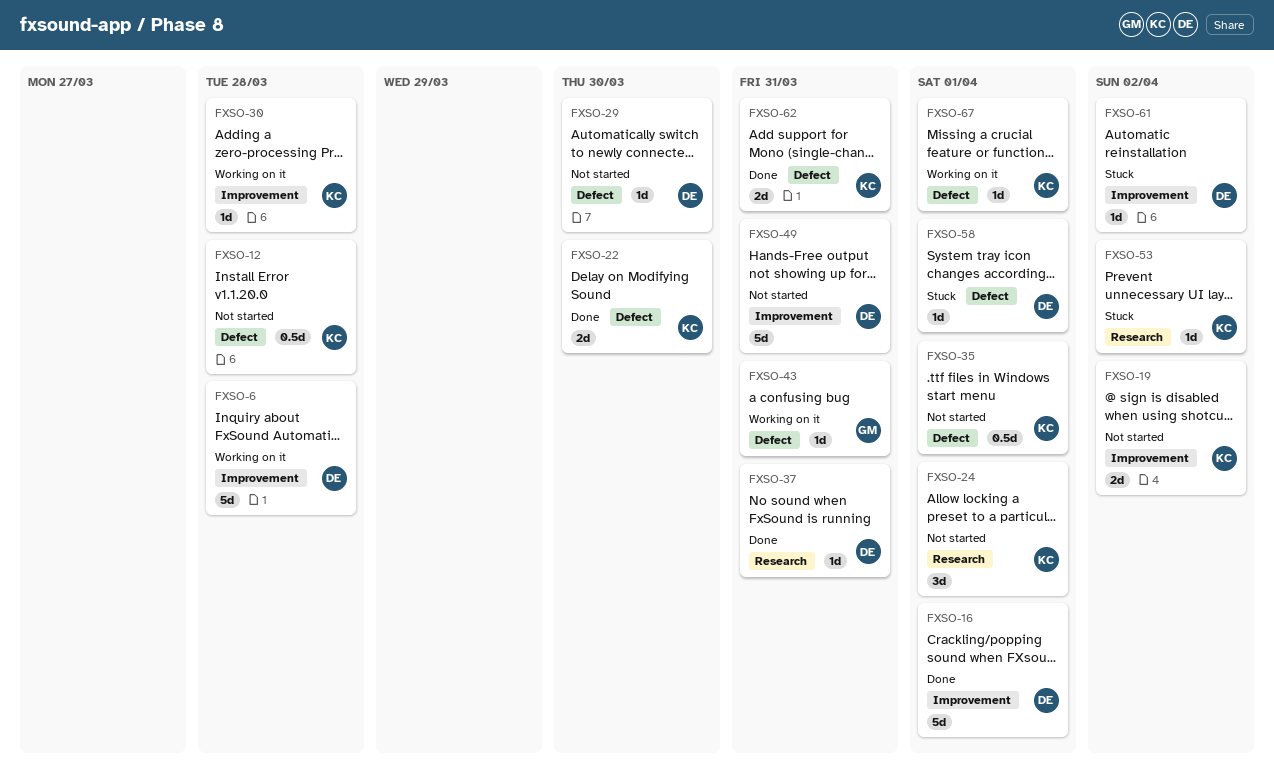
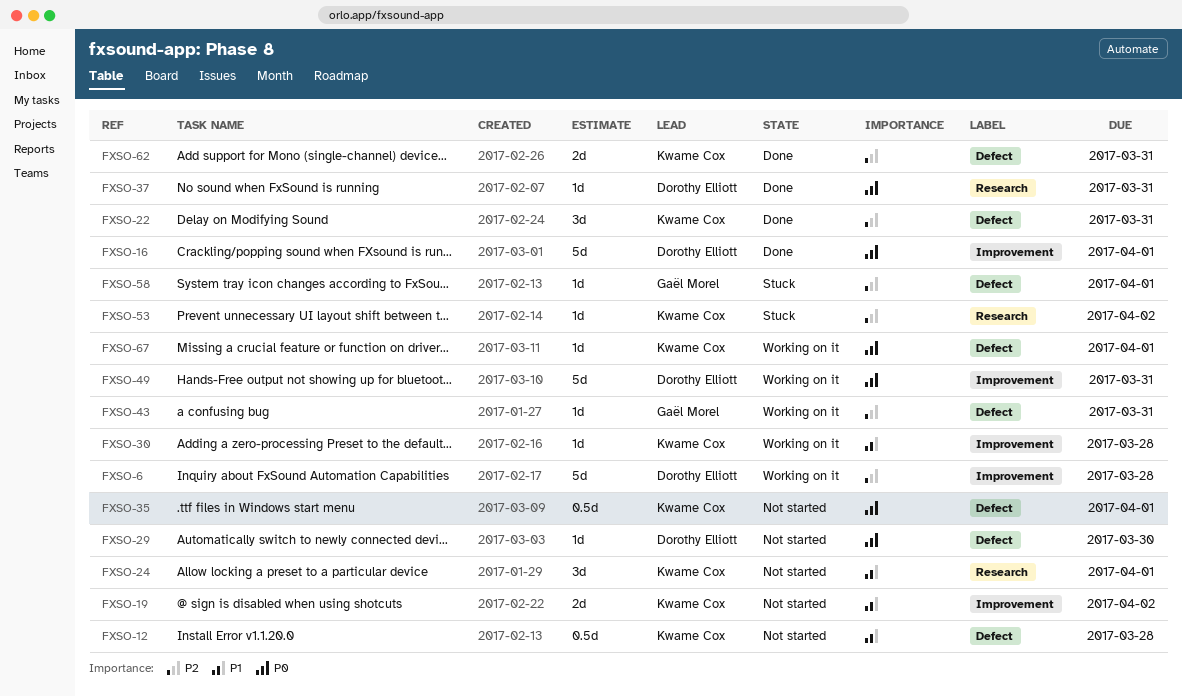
FXSO-22, estimate: 2d -> 3d
FXSO-22, due: Mar 30 -> Mar 31
FXSO-49, status: Not started -> Working on it
FXSO-58, owner: Dorothy Elliott -> Gaël Morel
FXSO-61: present -> none

